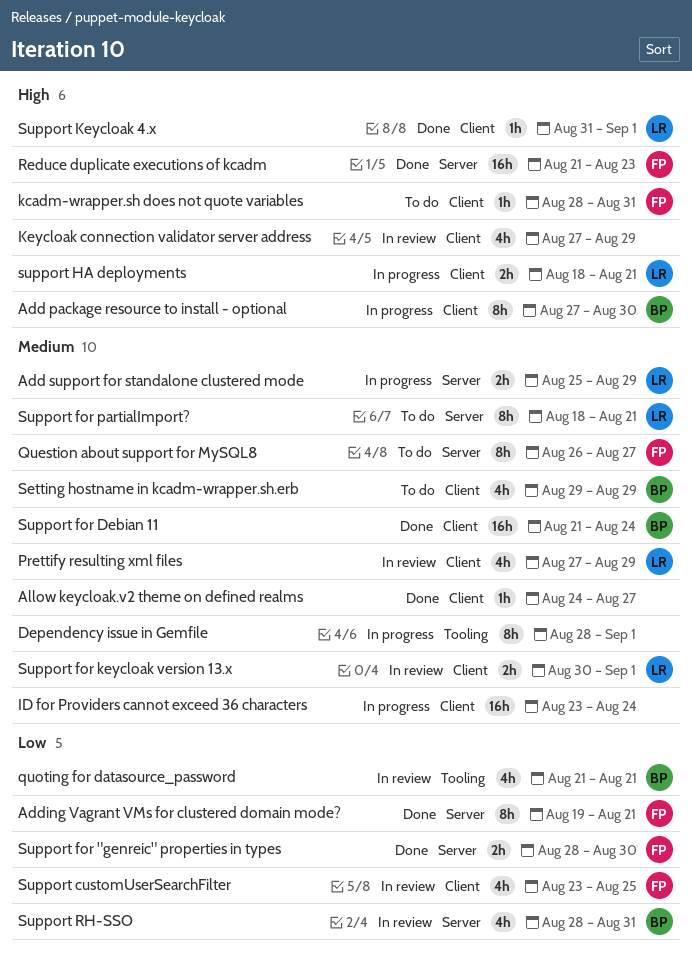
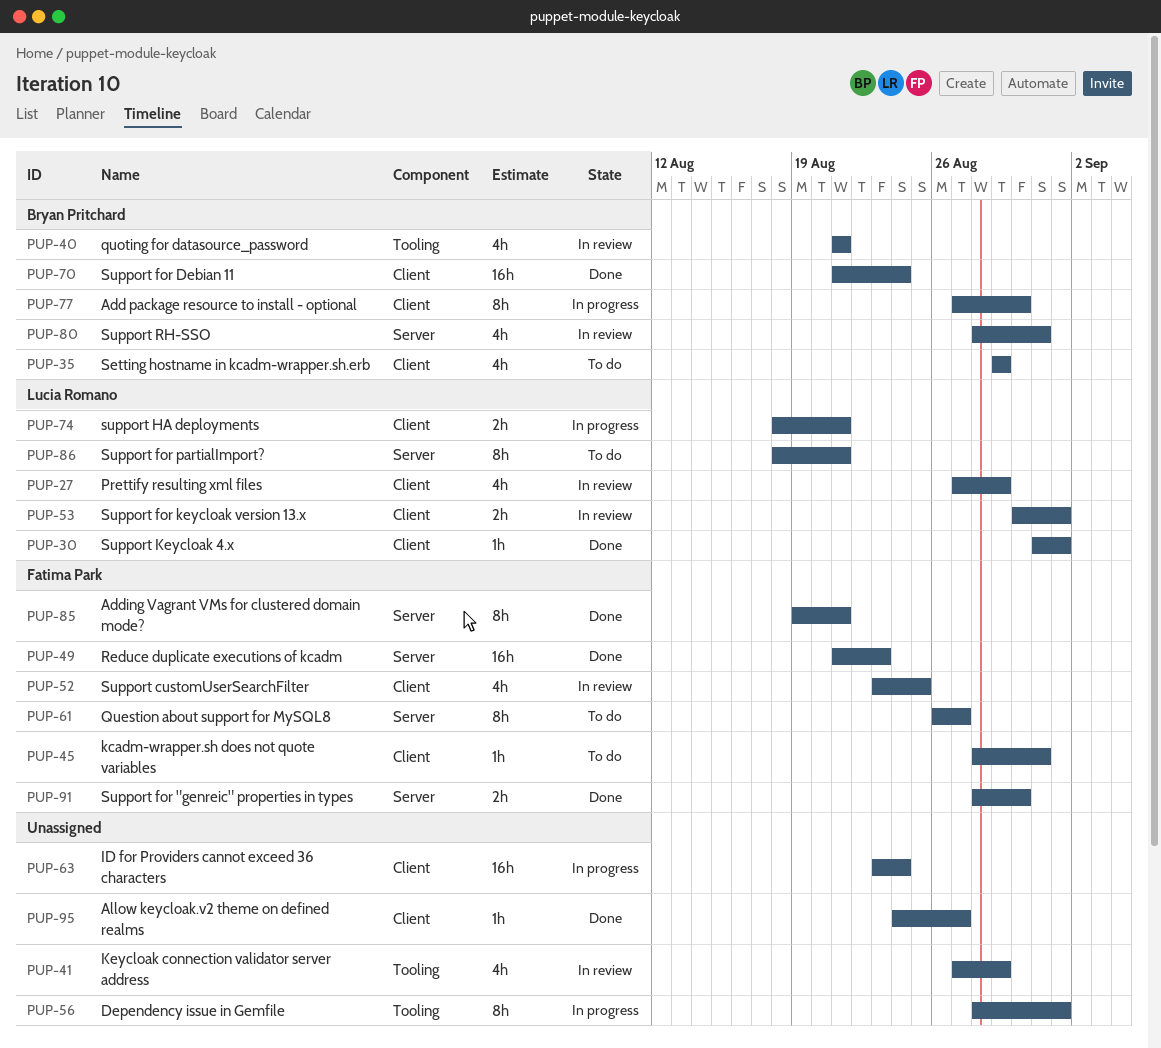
Add support for standalone clustered mode: present -> none
Keycloak connection validator server address, label: Client -> Tooling

